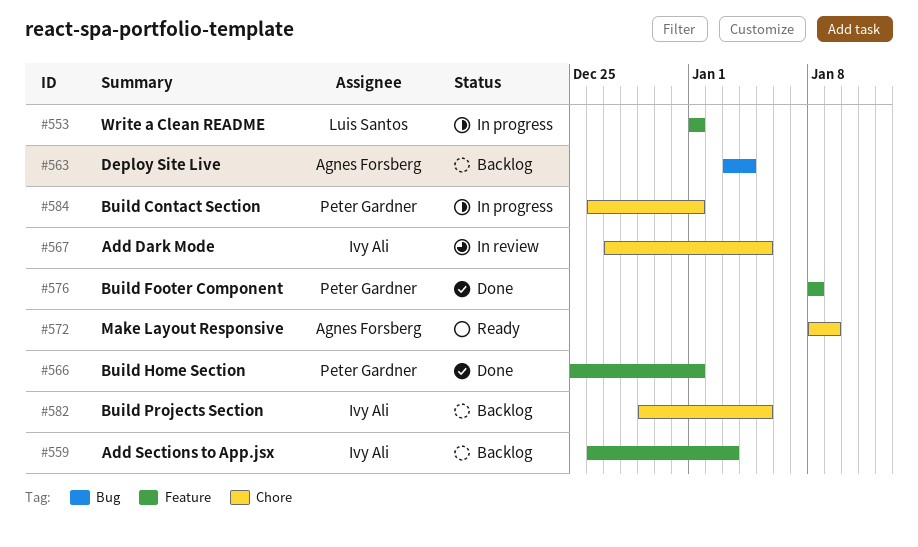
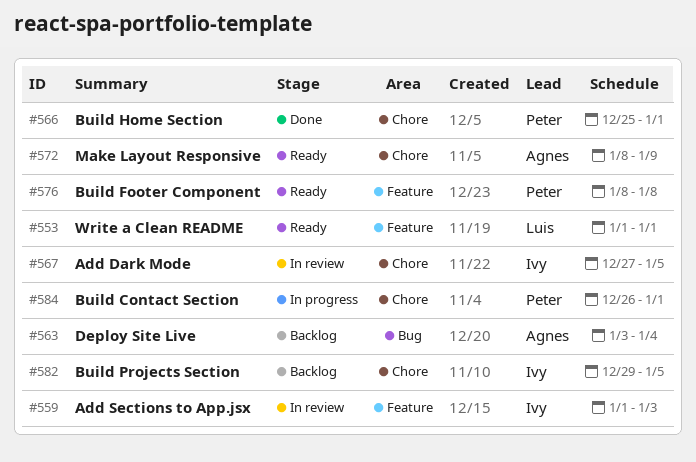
#553, status: In progress -> Ready
#559, status: Backlog -> In review
#559, start: Dec 26 -> Jan 1
#566, label: Feature -> Chore
#576, status: Done -> Ready

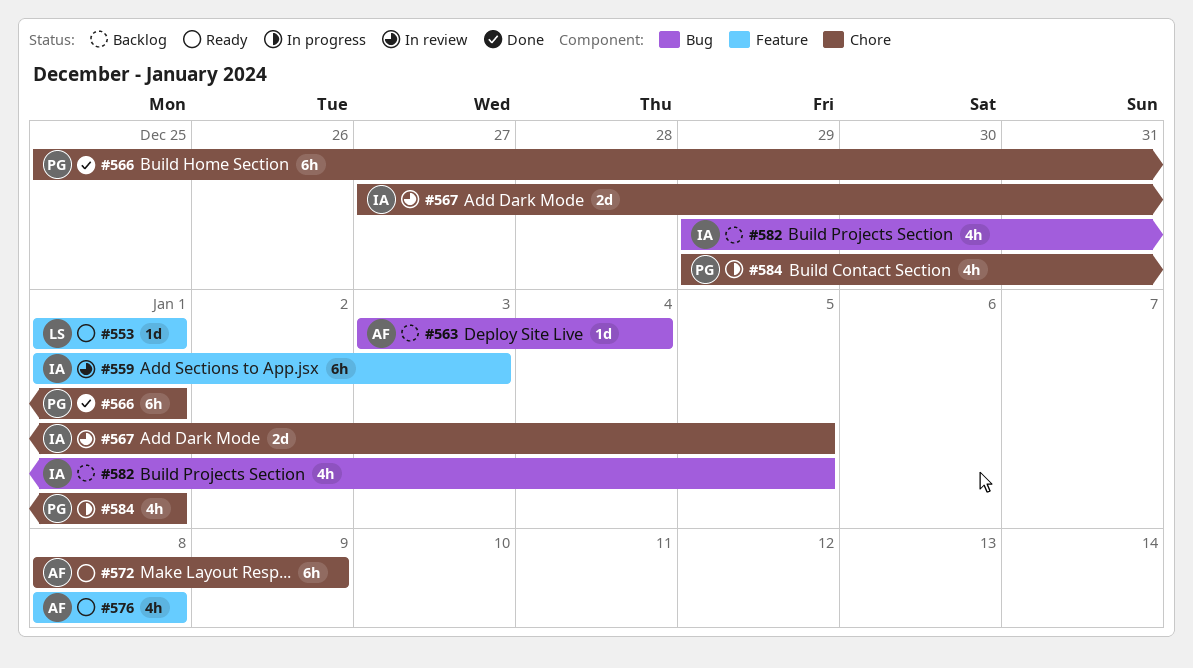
#576, owner: Peter -> Agnes
#582, label: Chore -> Bug
#584, start: Dec 26 -> Dec 29

